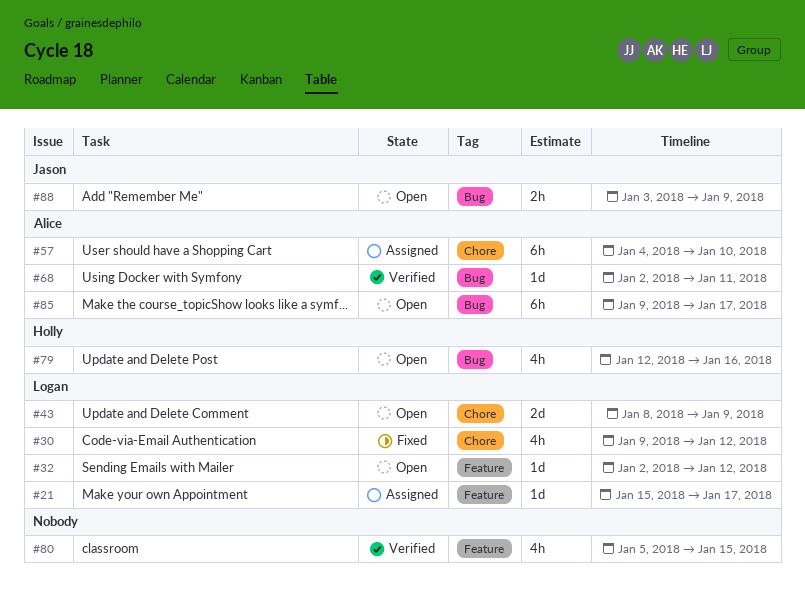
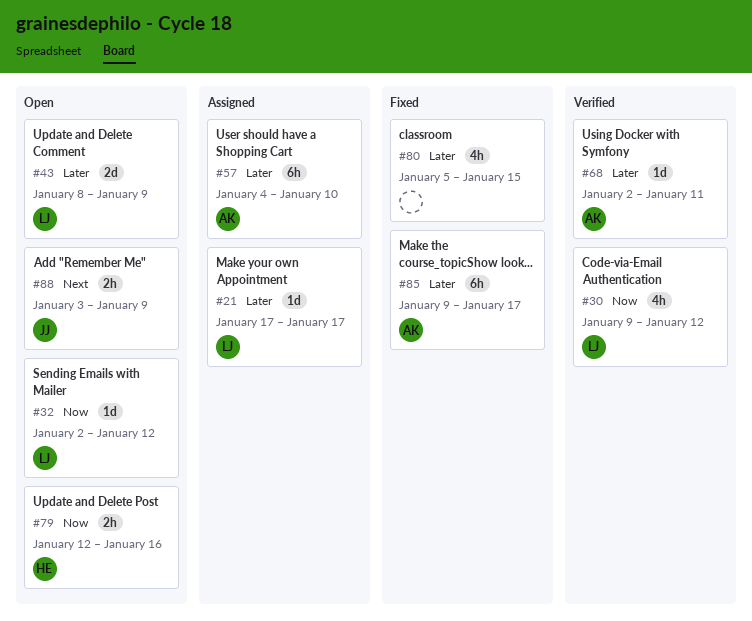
#21, start: Jan 15 -> Jan 17
#30, status: Fixed -> Verified
#79, estimate: 4h -> 2h
#80, status: Verified -> Fixed
#85, status: Open -> Fixed

